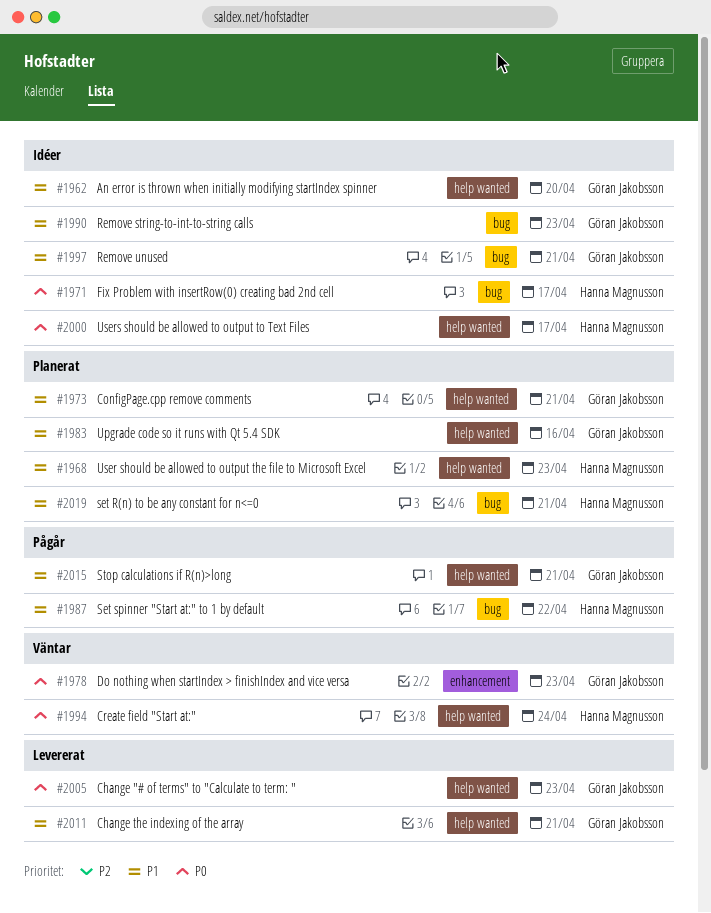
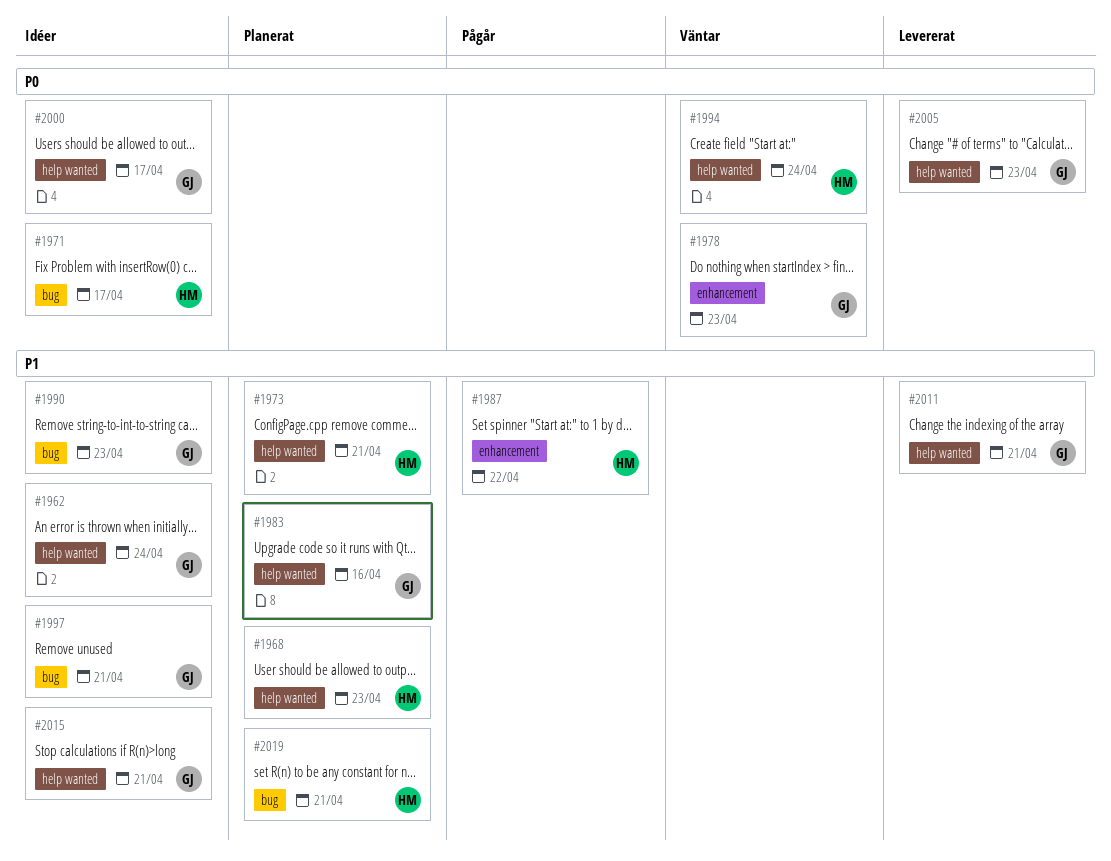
#1962, due: Apr 20 -> Apr 24
#1973, owner: Göran Jakobsson -> Hanna Magnusson
#1987, label: bug -> enhancement
#2000, owner: Hanna Magnusson -> Göran Jakobsson
#2015, status: Pågår -> Idéer

